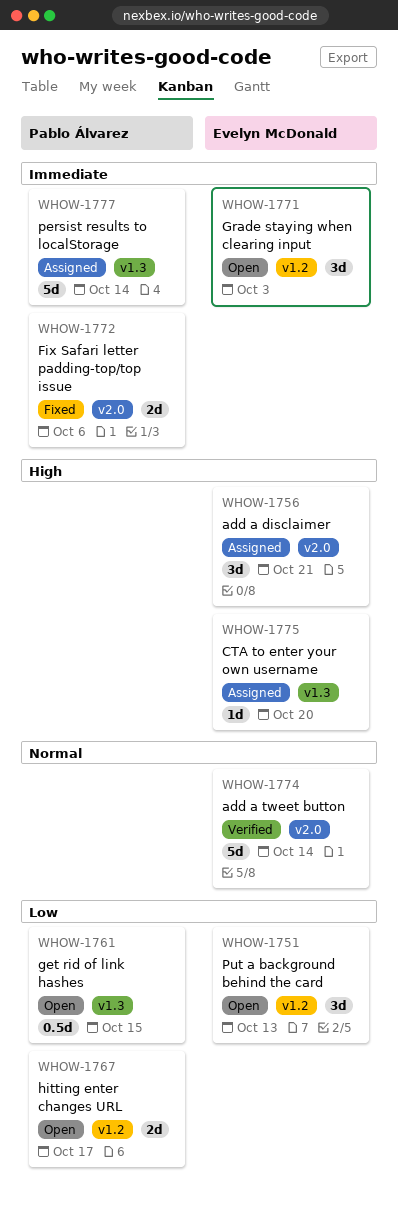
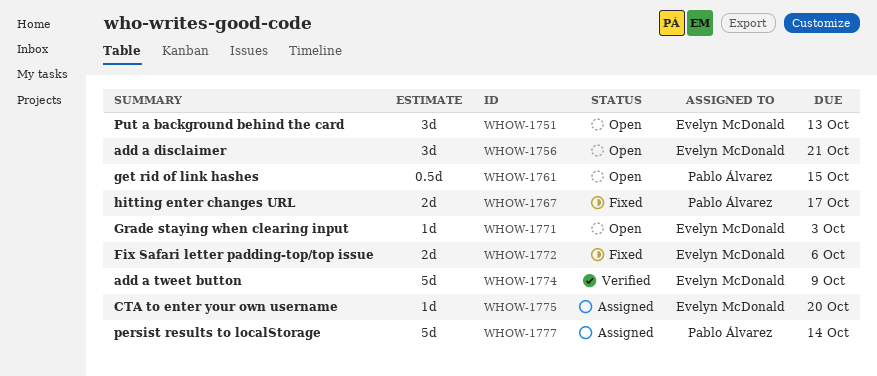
WHOW-1756, status: Assigned -> Open
WHOW-1767, status: Open -> Fixed
WHOW-1771, estimate: 3d -> 1d
WHOW-1772, owner: Pablo Álvarez -> Evelyn McDonald
WHOW-1774, due: Oct 14 -> Oct 9

